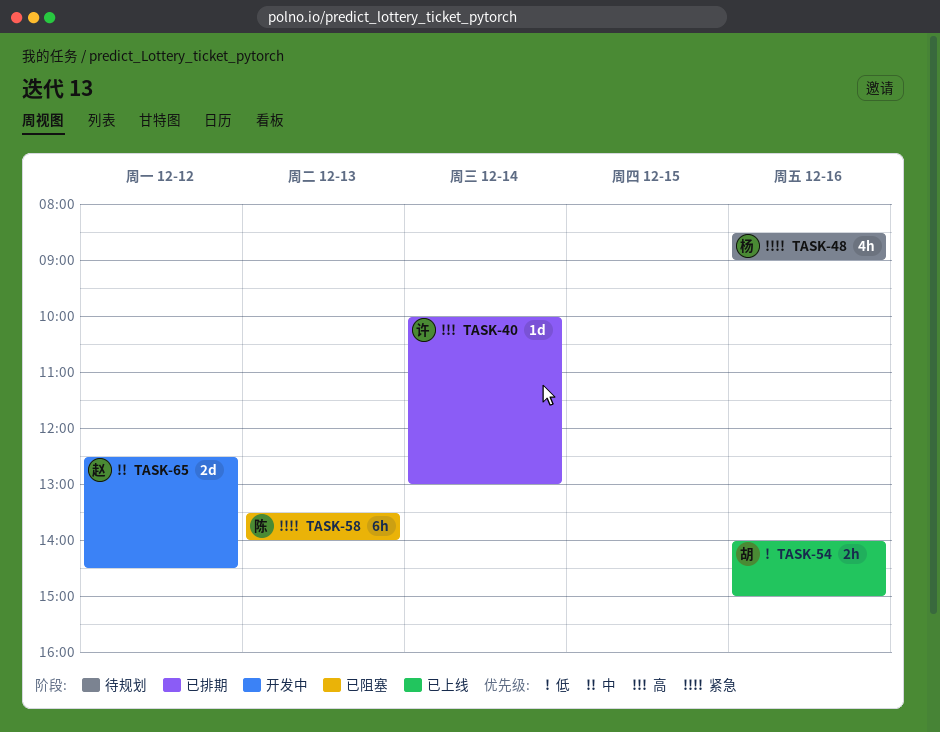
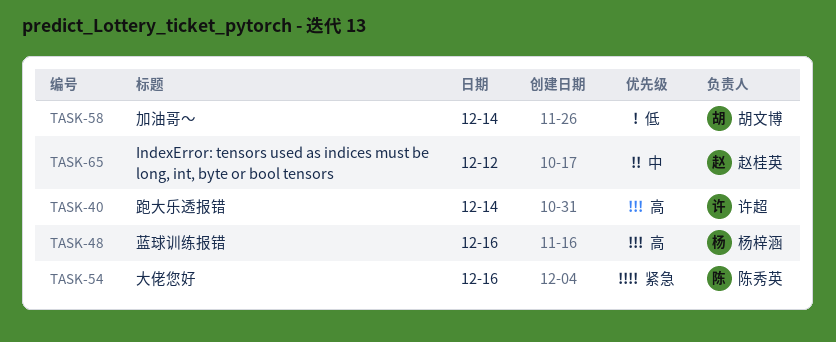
TASK-48, priority: 紧急 -> 高
TASK-54, owner: 胡文博 -> 陈秀英
TASK-54, priority: 低 -> 紧急
TASK-58, owner: 陈秀英 -> 胡文博
TASK-58, priority: 紧急 -> 低
TASK-58, day: Dec 13 -> Dec 14

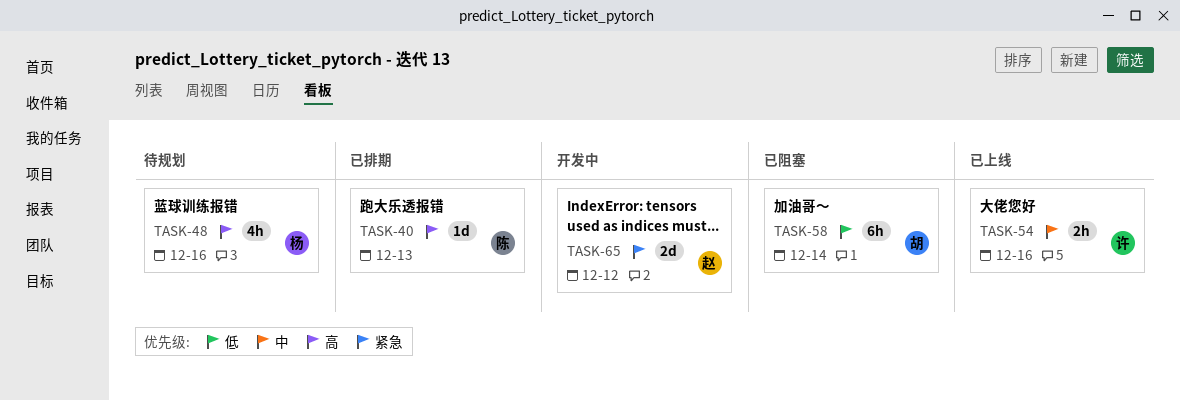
TASK-40, owner: 许超 -> 陈秀英
TASK-40, day: Dec 14 -> Dec 13
TASK-54, owner: 陈秀英 -> 许超
TASK-54, priority: 紧急 -> 中
TASK-65, priority: 中 -> 紧急

